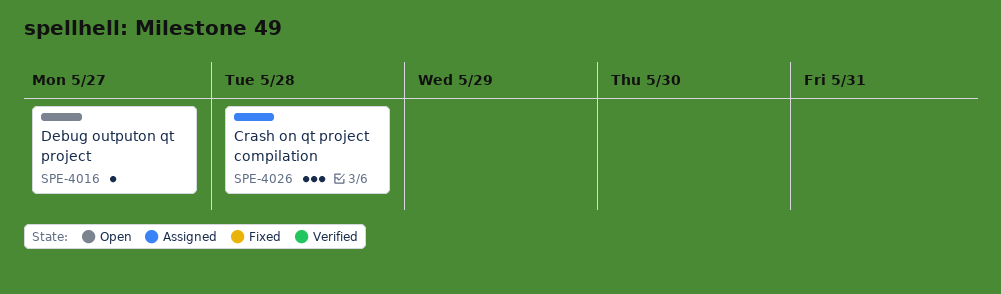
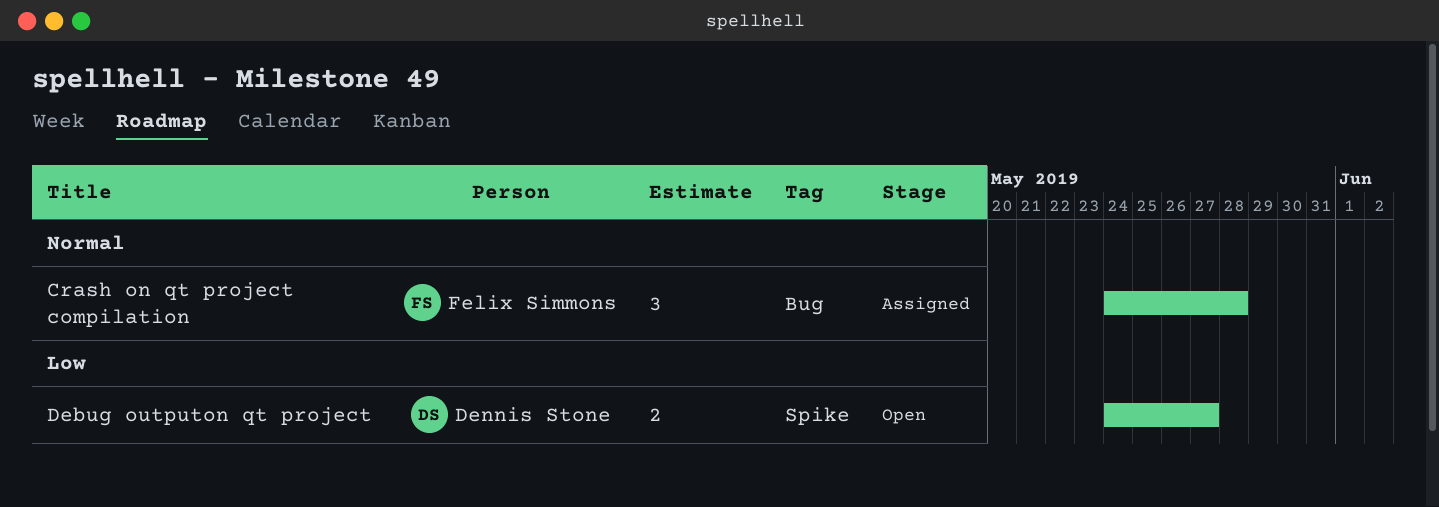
Debug outputon qt project, estimate: 1 -> 2

